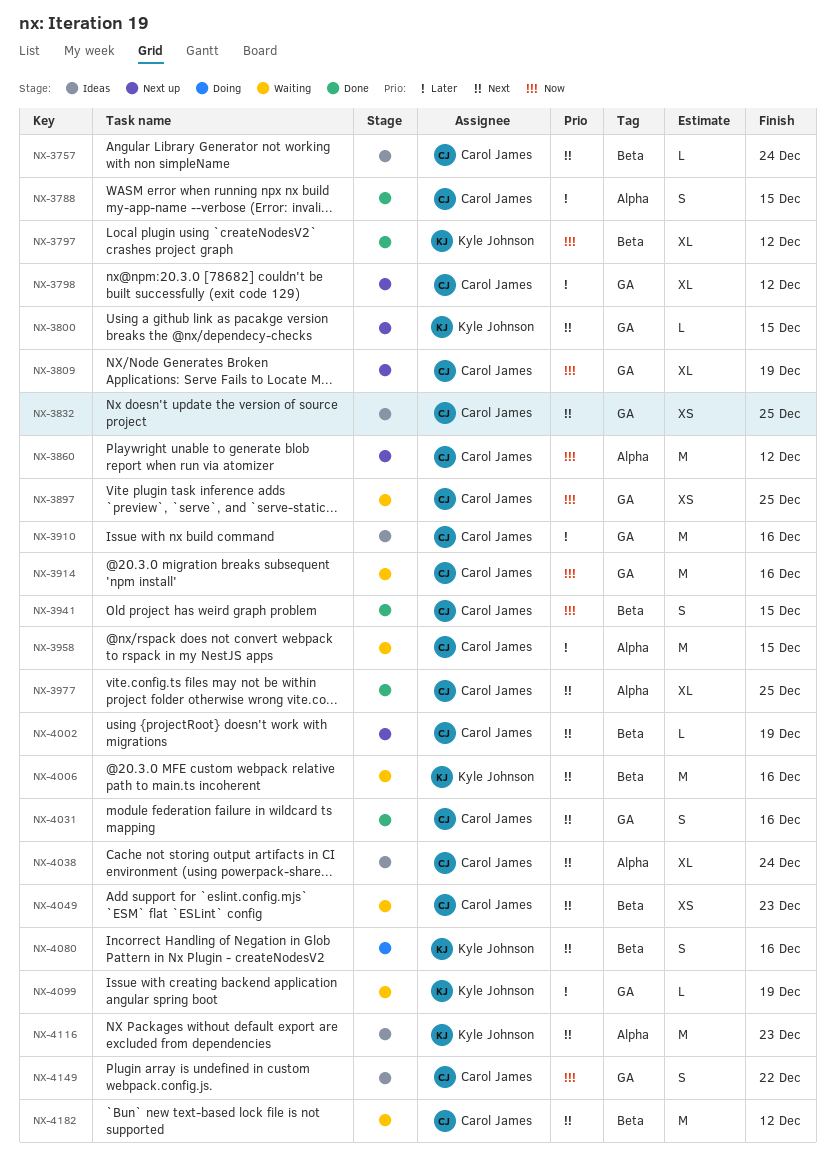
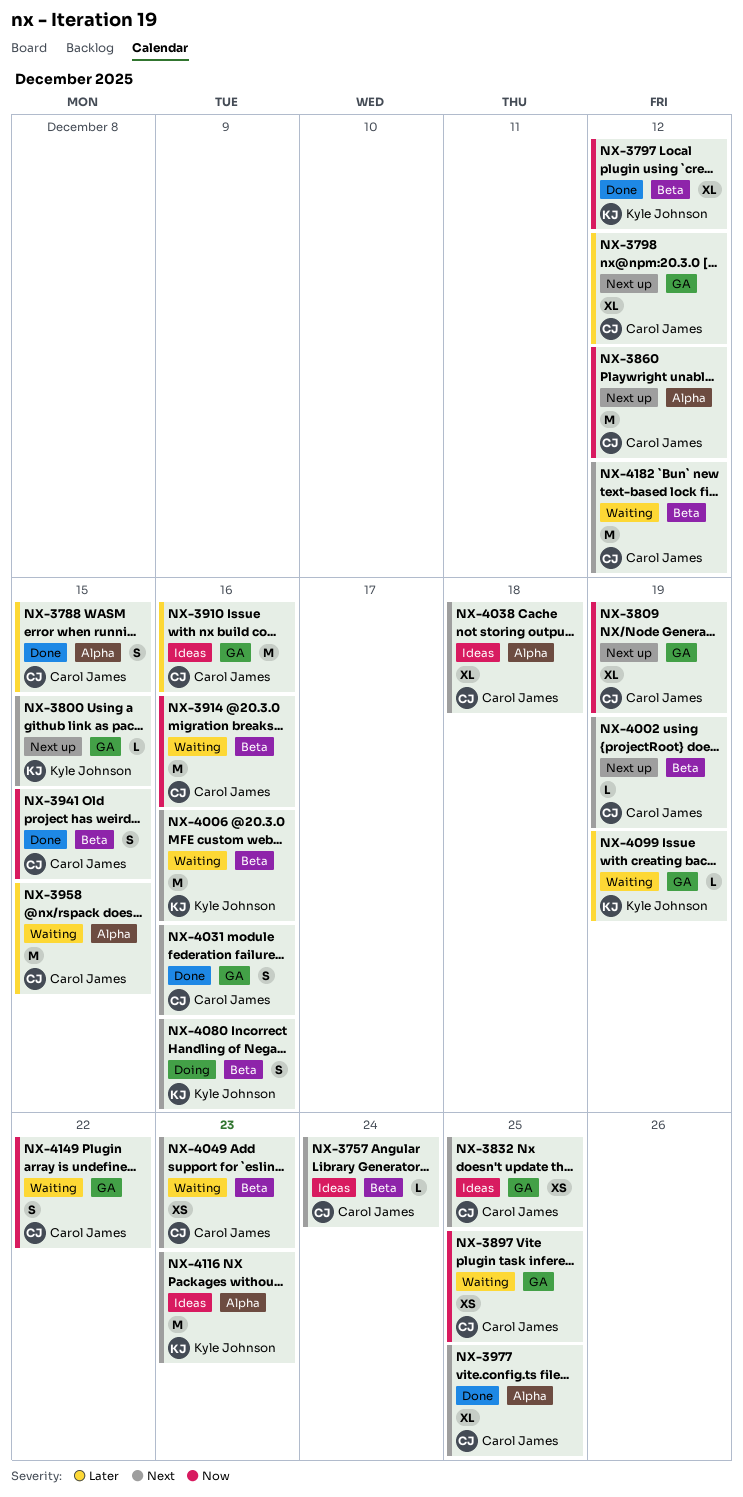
NX-3914, label: GA -> Beta
NX-4038, due: Dec 24 -> Dec 18
NX-4149, status: Ideas -> Waiting

